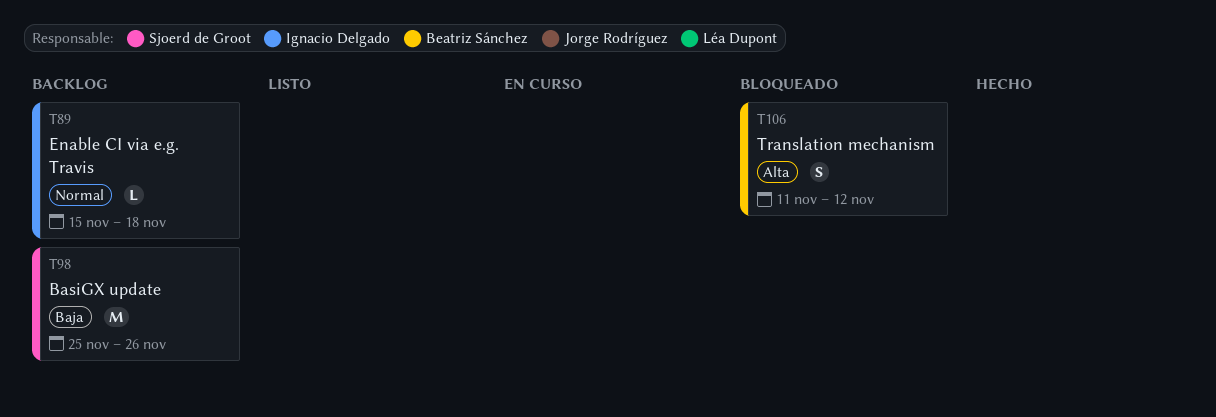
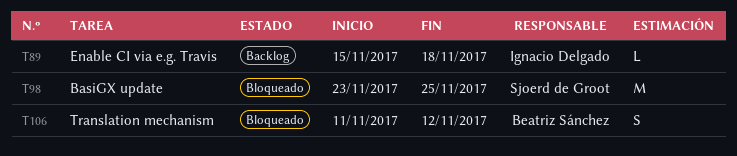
T98, status: Backlog -> Bloqueado
T98, start: Nov 25 -> Nov 23
T98, due: Nov 26 -> Nov 25

